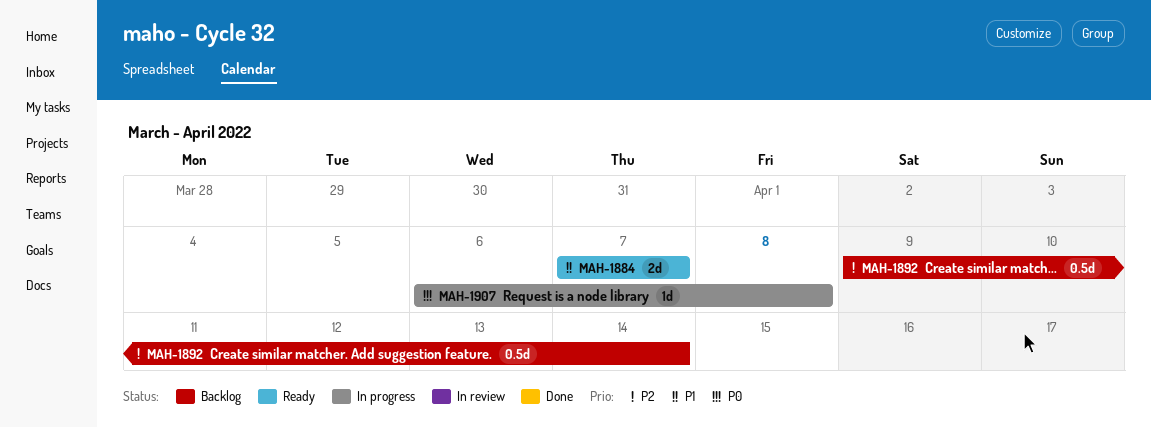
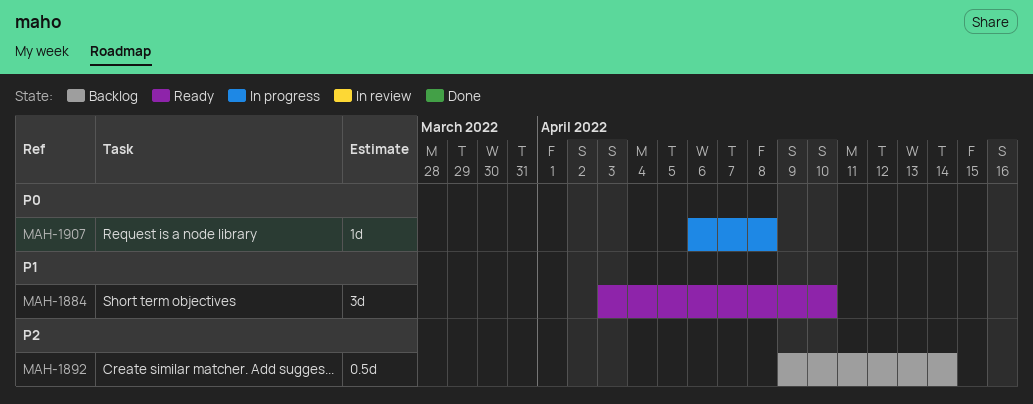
MAH-1884, estimate: 2d -> 3d
MAH-1884, start: Apr 7 -> Apr 3
MAH-1884, due: Apr 7 -> Apr 10

